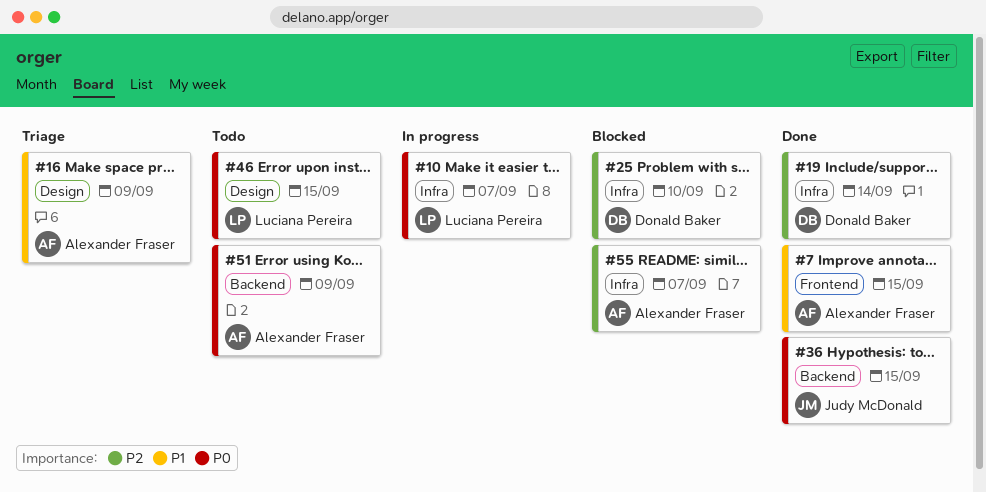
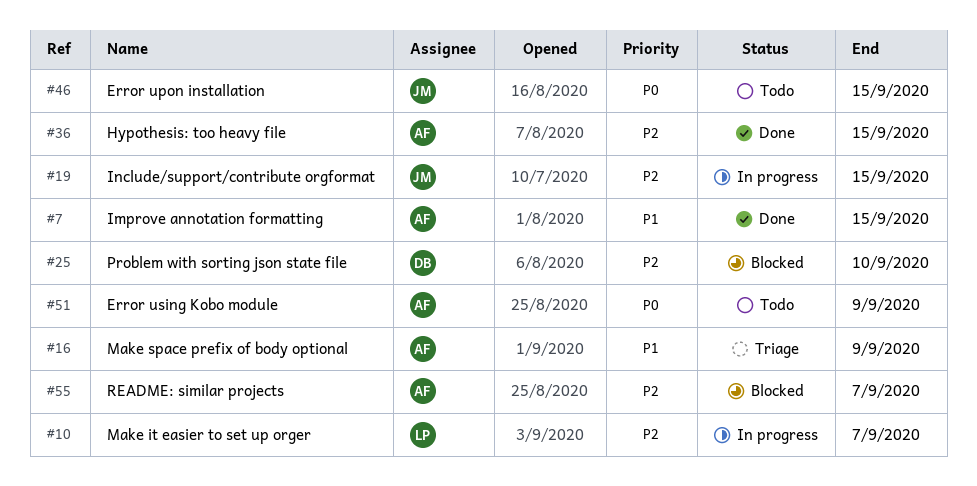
#10, priority: P0 -> P2
#19, status: Done -> In progress
#19, owner: Donald Baker -> Judy McDonald
#19, due: Sep 14 -> Sep 15
#36, owner: Judy McDonald -> Alexander Fraser
#36, priority: P0 -> P2
#46, owner: Luciana Pereira -> Judy McDonald

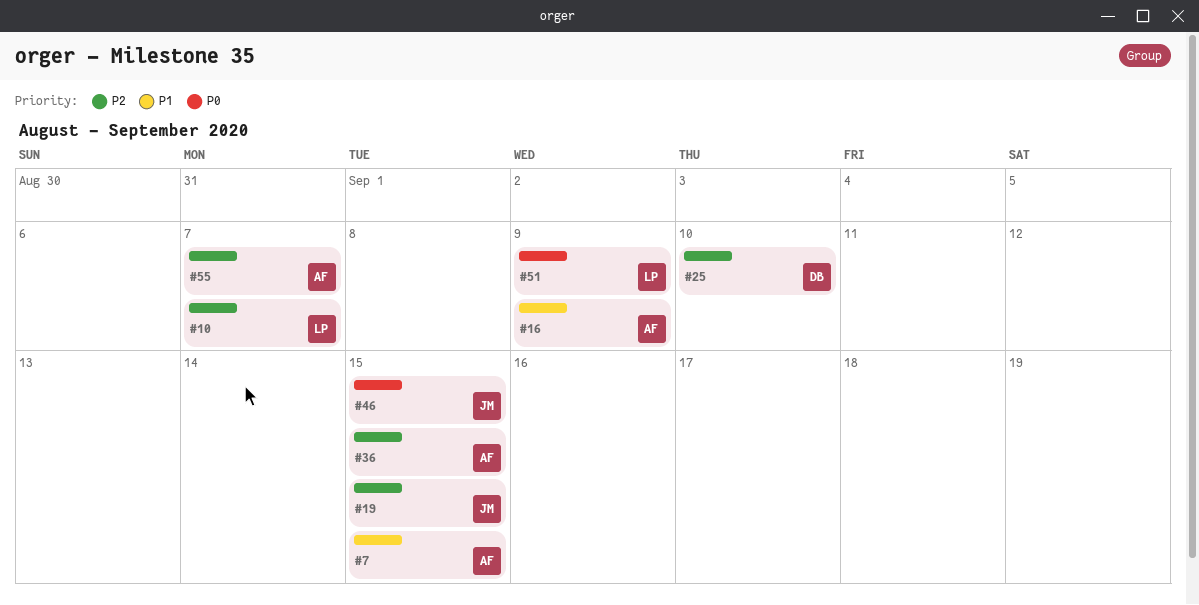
#51, owner: AF -> LP

